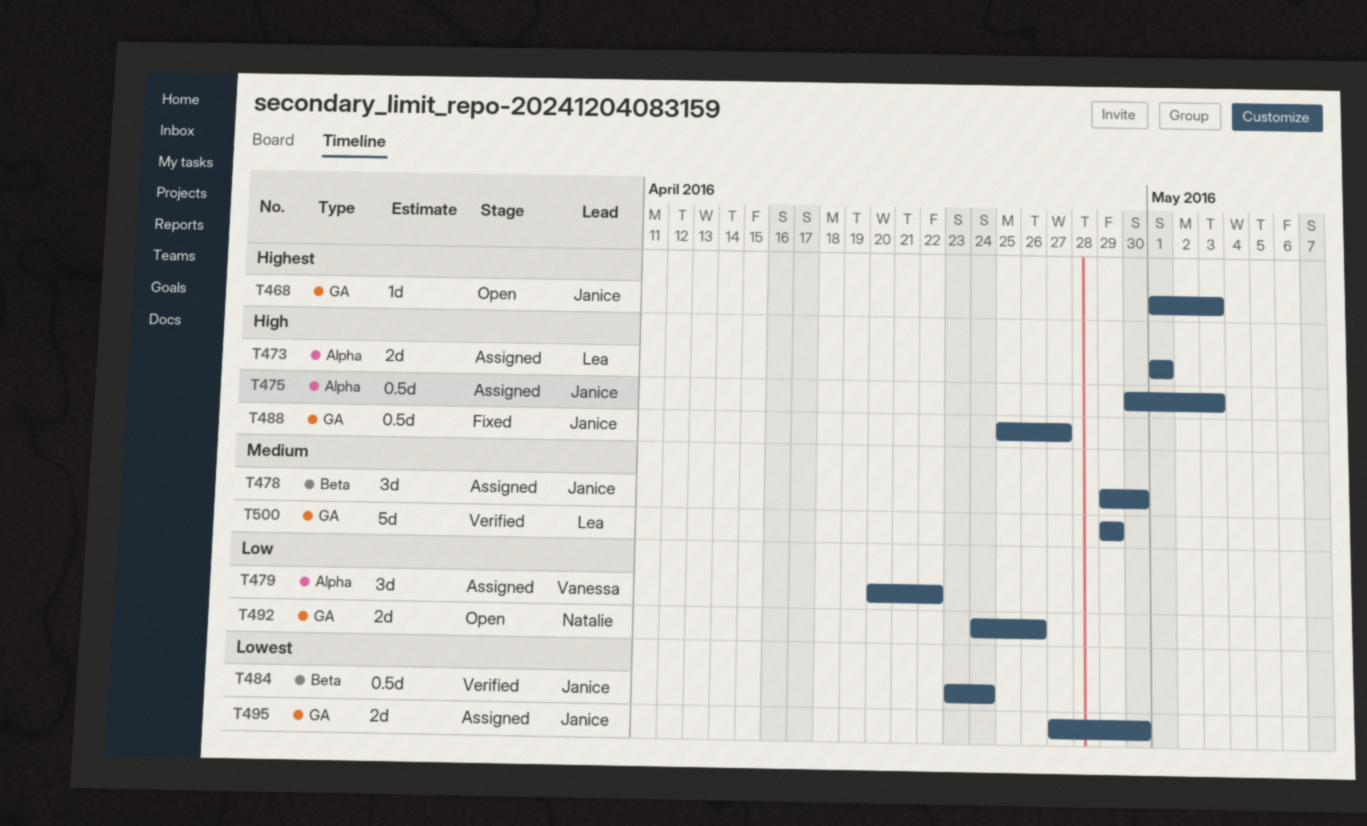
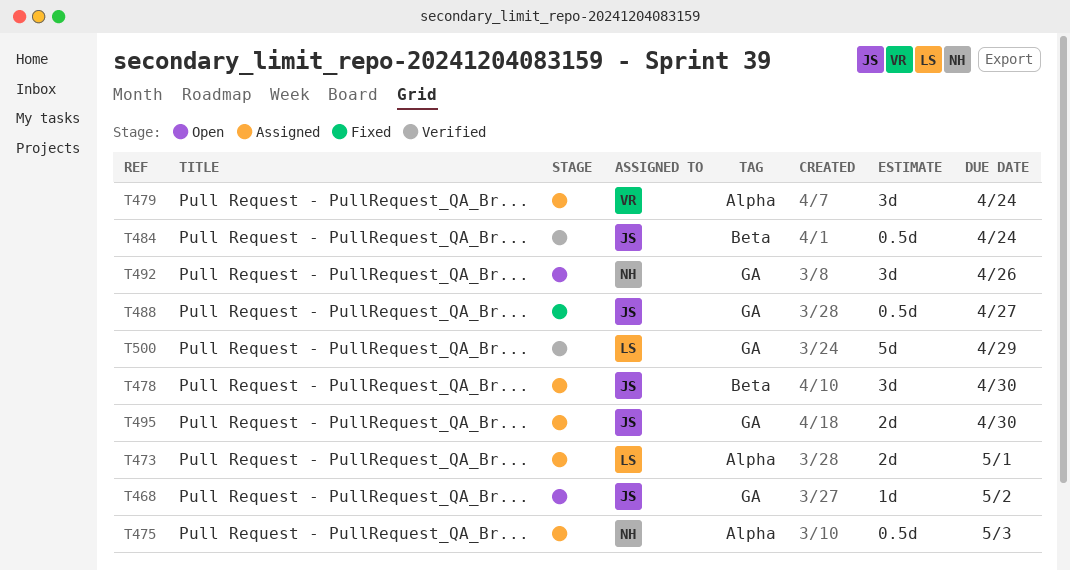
T468, due: May 3 -> May 2
T475, owner: Janice -> Natalie
T479, due: Apr 22 -> Apr 24
T492, estimate: 2d -> 3d

